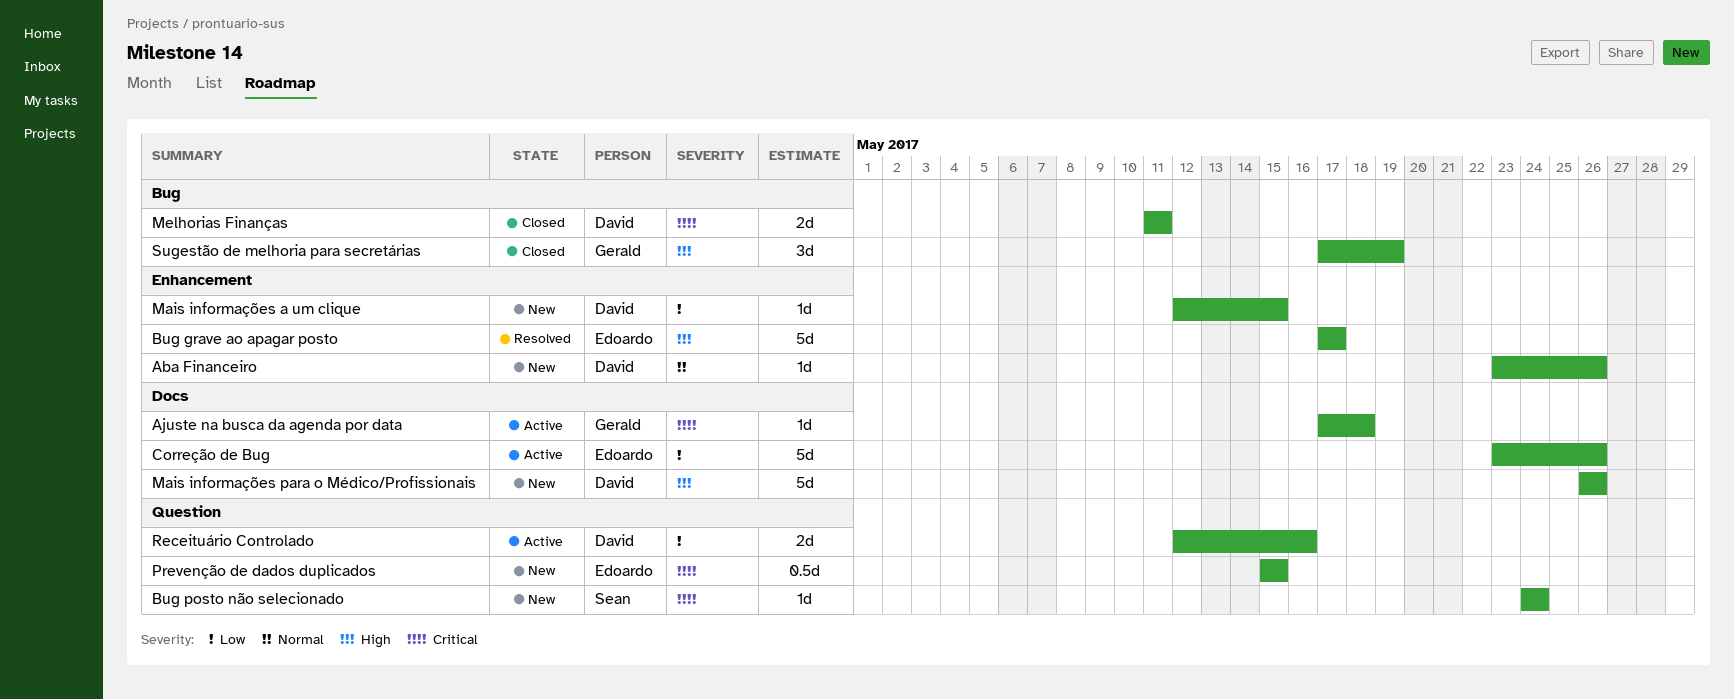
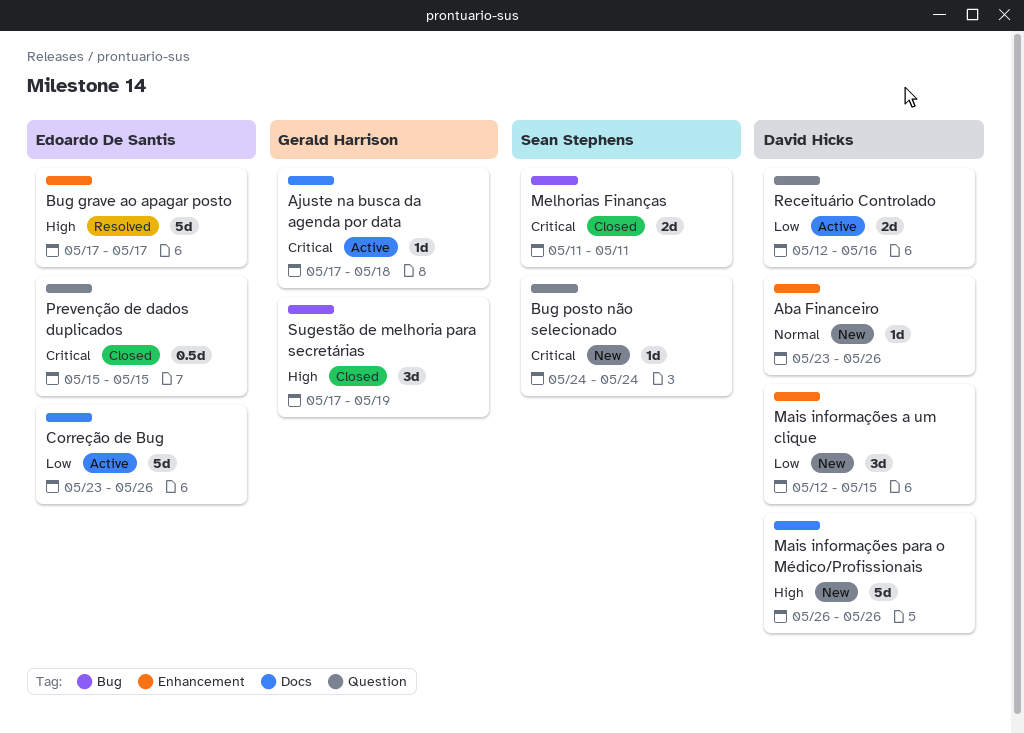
Mais informações a um clique, estimate: 1d -> 3d
Melhorias Finanças, owner: David Hicks -> Sean Stephens
Prevenção de dados duplicados, status: New -> Closed

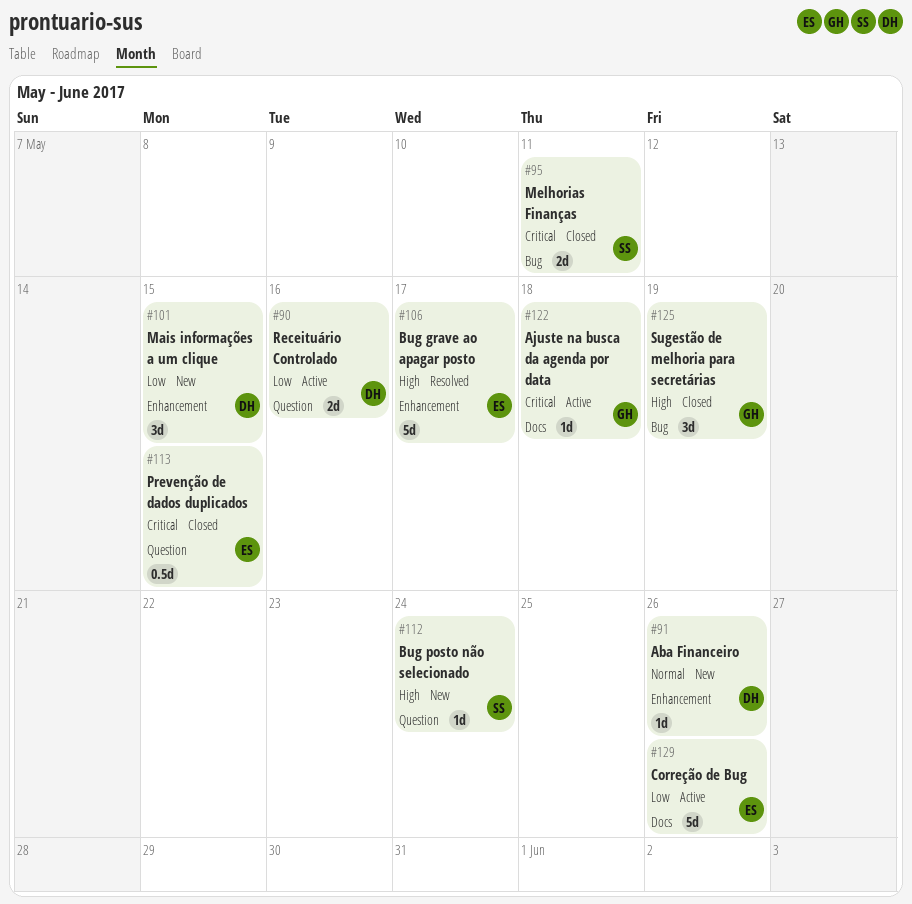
Bug posto não selecionado, priority: Critical -> High
Mais informações para o Médico/Profissionais: present -> none

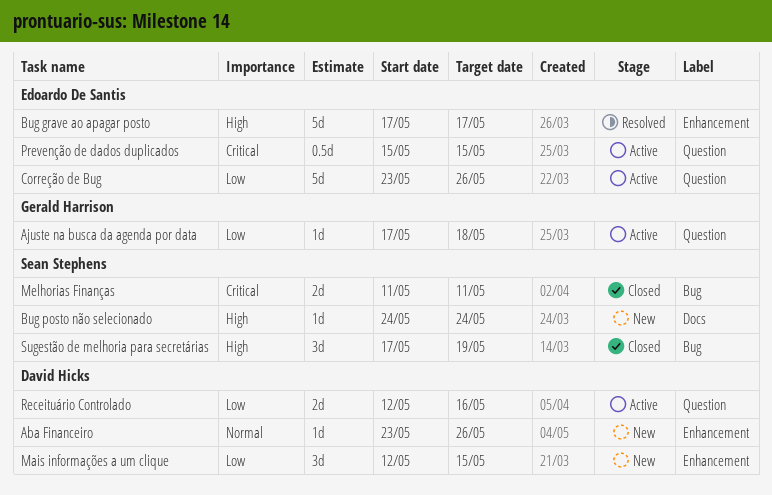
Ajuste na busca da agenda por data, priority: Critical -> Low
Ajuste na busca da agenda por data, label: Docs -> Question
Bug posto não selecionado, label: Question -> Docs
Correção de Bug, label: Docs -> Question
Prevenção de dados duplicados, status: Closed -> Active
Sugestão de melhoria para secretárias, owner: Gerald Harrison -> Sean Stephens

